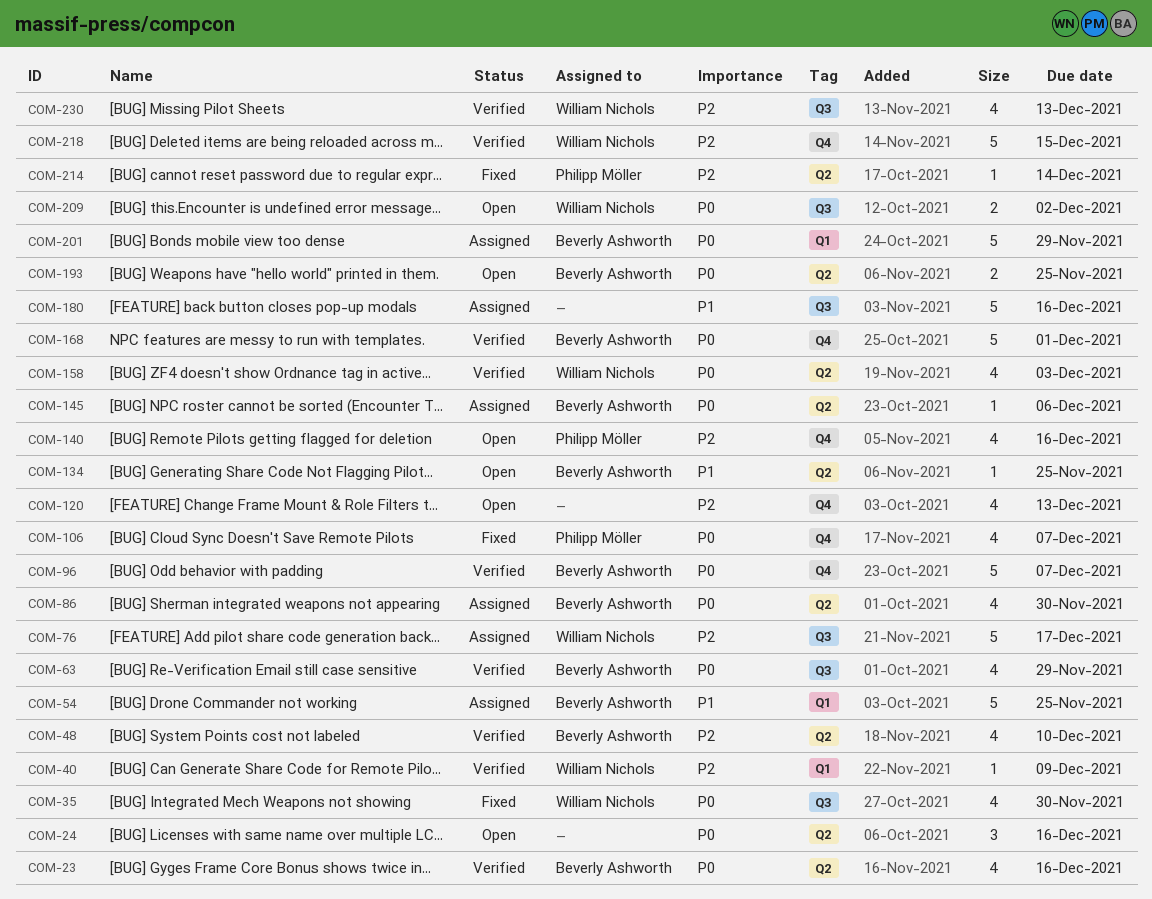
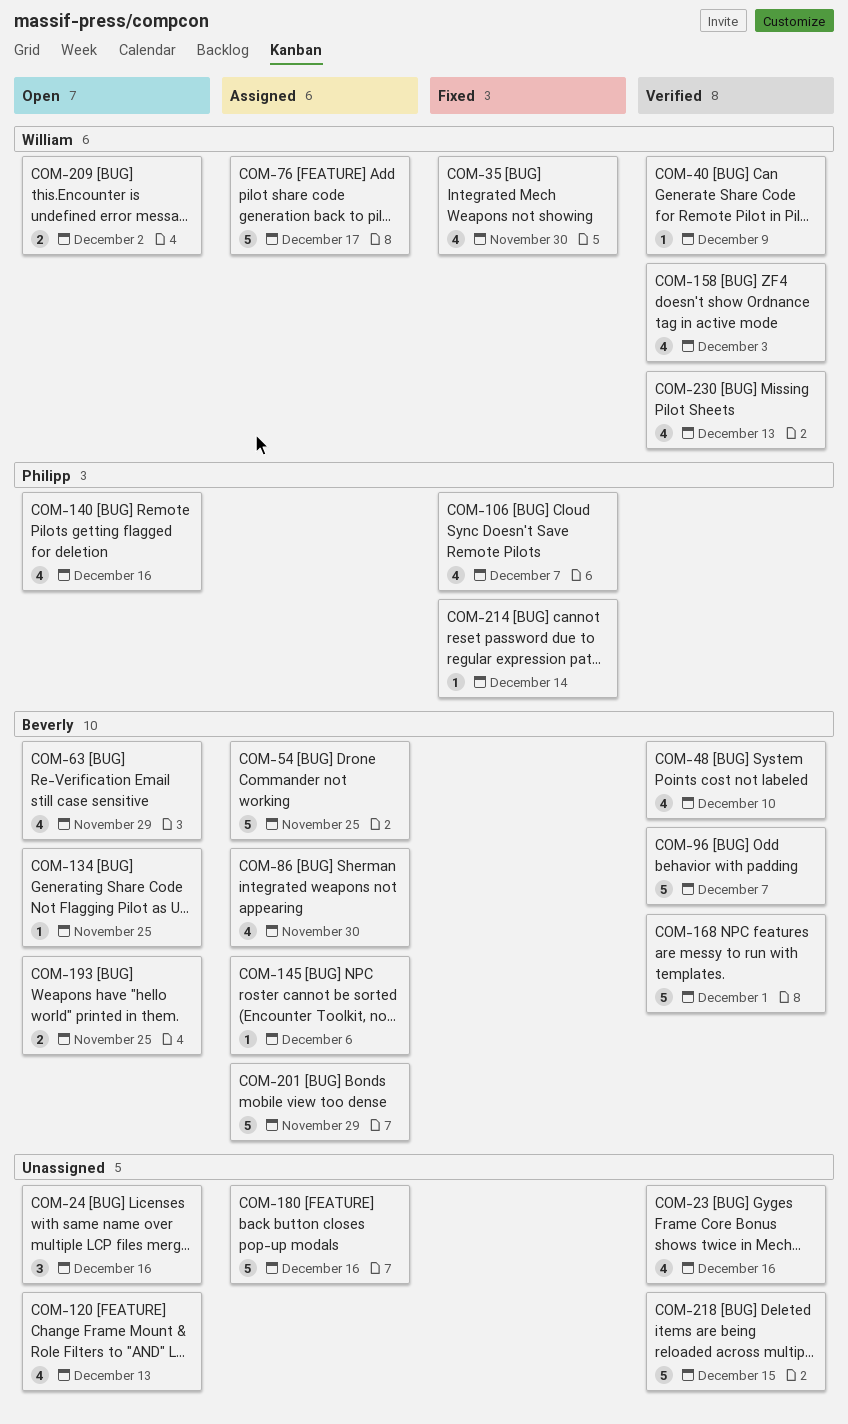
COM-23, owner: Beverly Ashworth -> none
COM-63, status: Verified -> Open
COM-218, owner: William Nichols -> none

